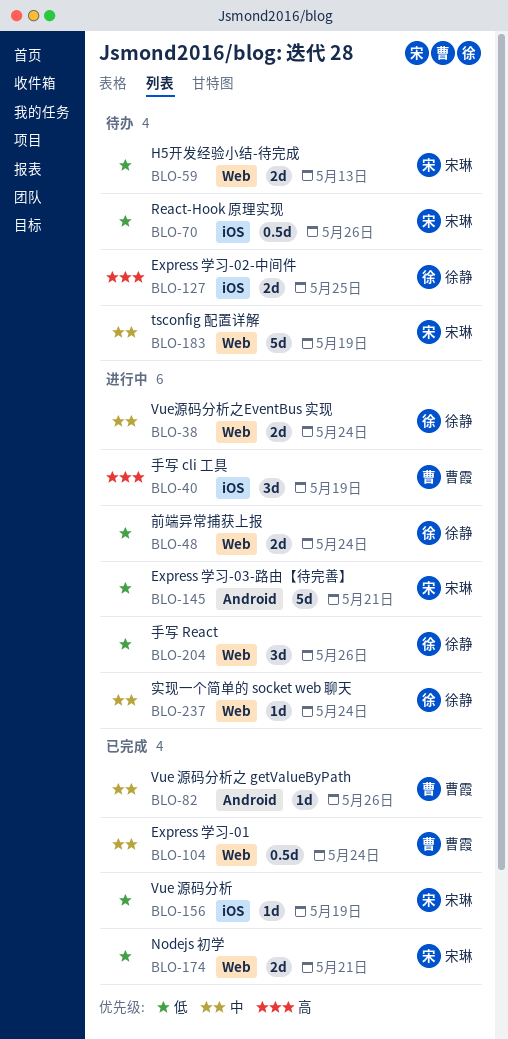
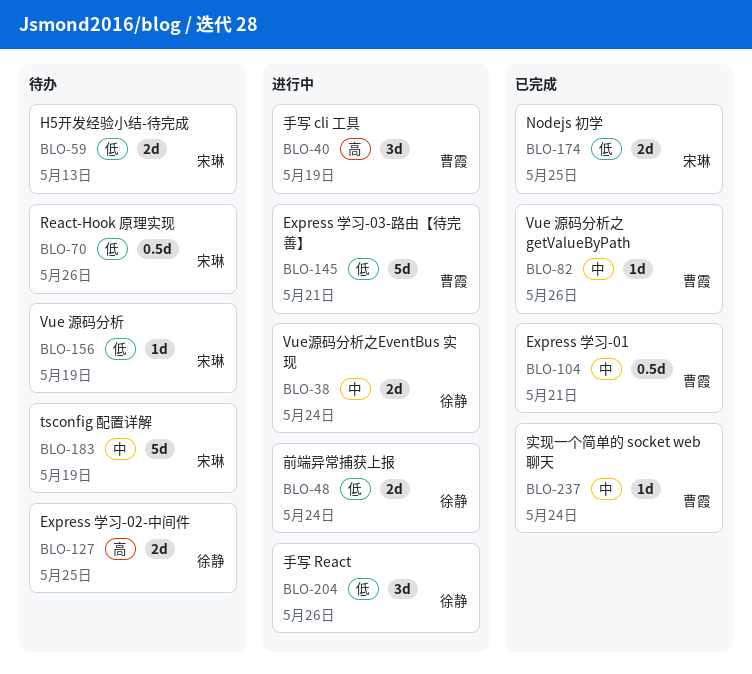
BLO-104, due: May 24 -> May 21
BLO-145, owner: 宋琳 -> 曹霞
BLO-156, status: 已完成 -> 待办
BLO-174, due: May 21 -> May 25
BLO-237, status: 进行中 -> 已完成
BLO-237, owner: 徐静 -> 曹霞

